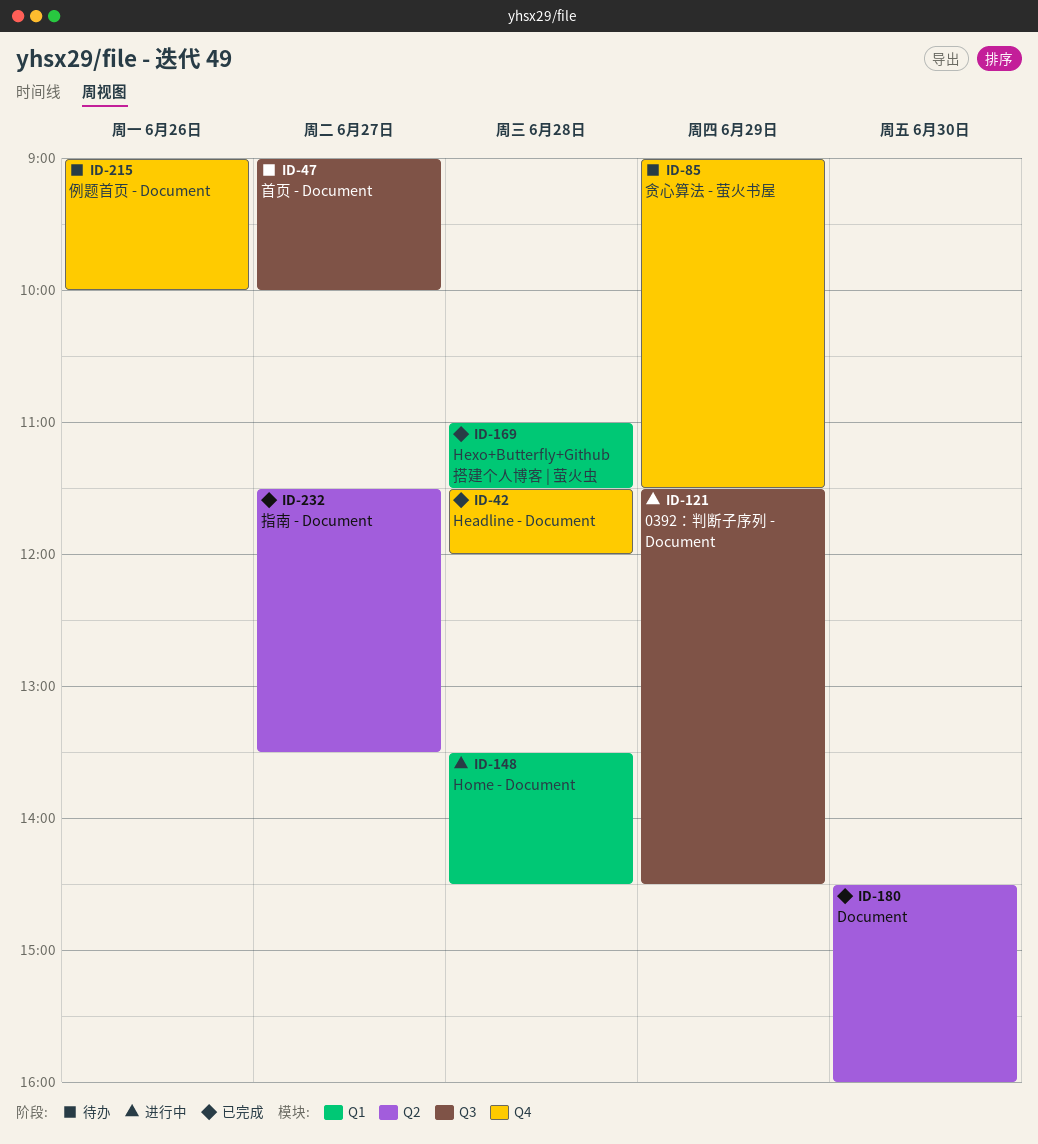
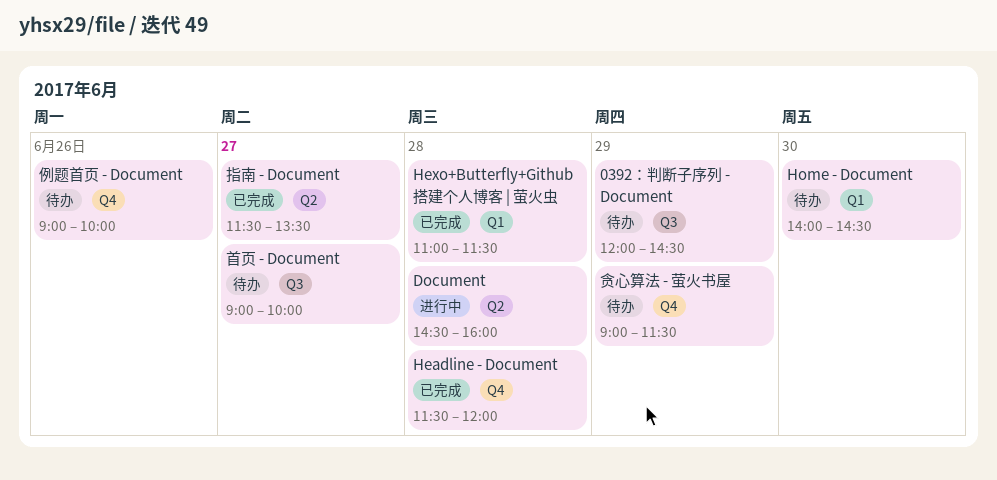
0392：判断子序列 - Document, status: 进行中 -> 待办
0392：判断子序列 - Document, begins: 11:30 -> 12:00
Document, status: 已完成 -> 进行中
Document, day: Jun 30 -> Jun 28
Home - Document, status: 进行中 -> 待办
Home - Document, day: Jun 28 -> Jun 30
Home - Document, begins: 13:30 -> 14:00

